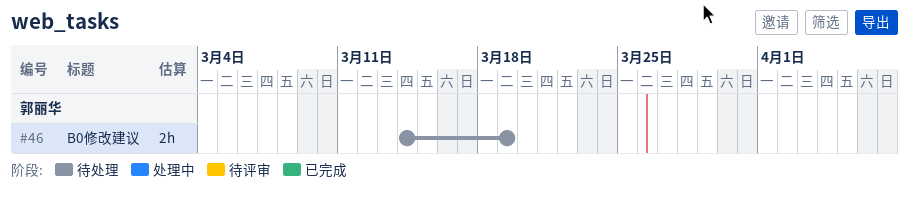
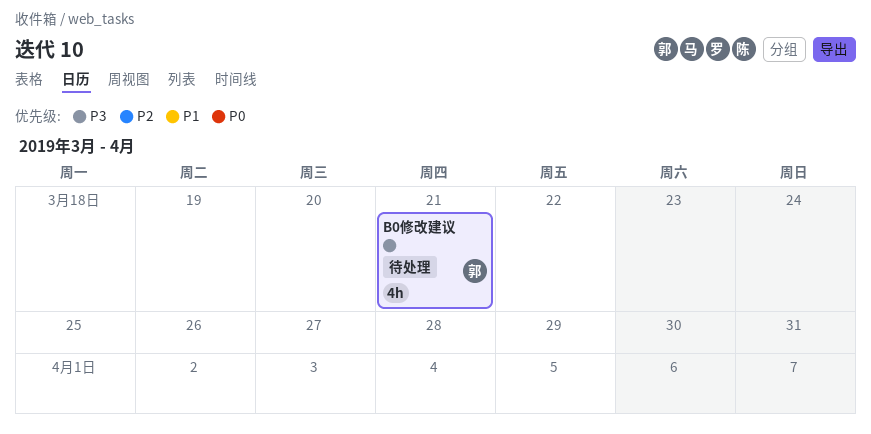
B0修改建议, estimate: 2h -> 4h
B0修改建议, due: Mar 19 -> Mar 21

